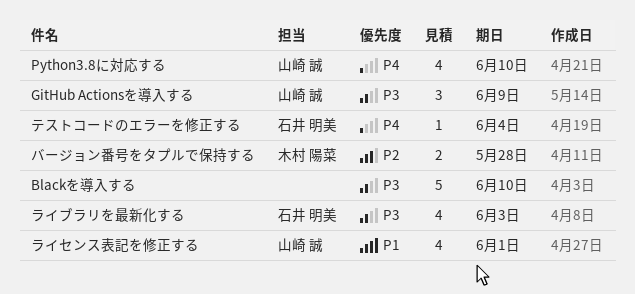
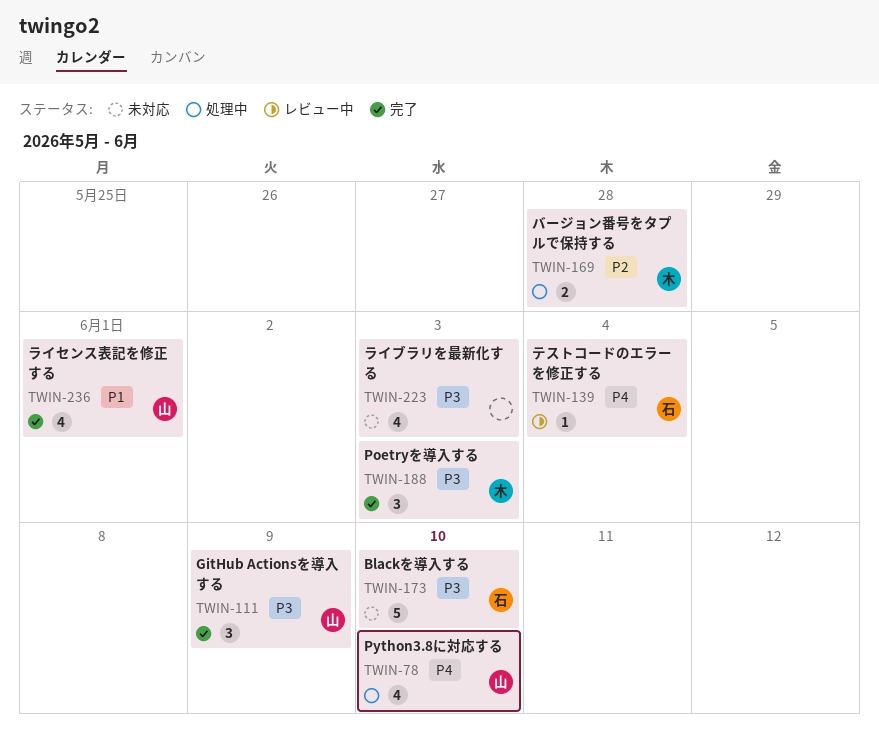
Blackを導入する, owner: none -> 石井 明美
Poetryを導入する: none -> present
ライブラリを最新化する, owner: 石井 明美 -> none

